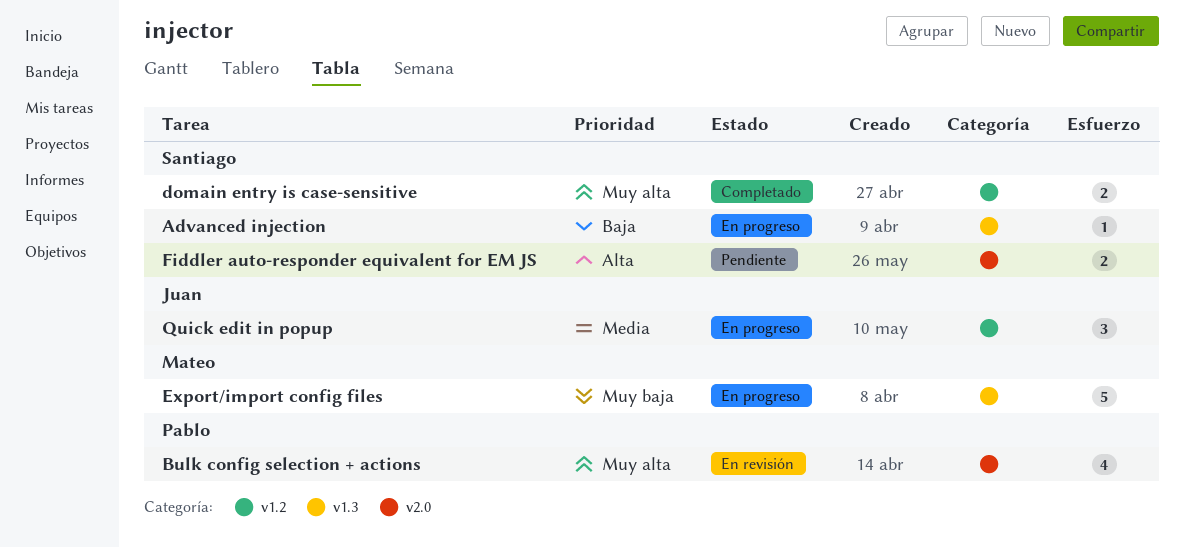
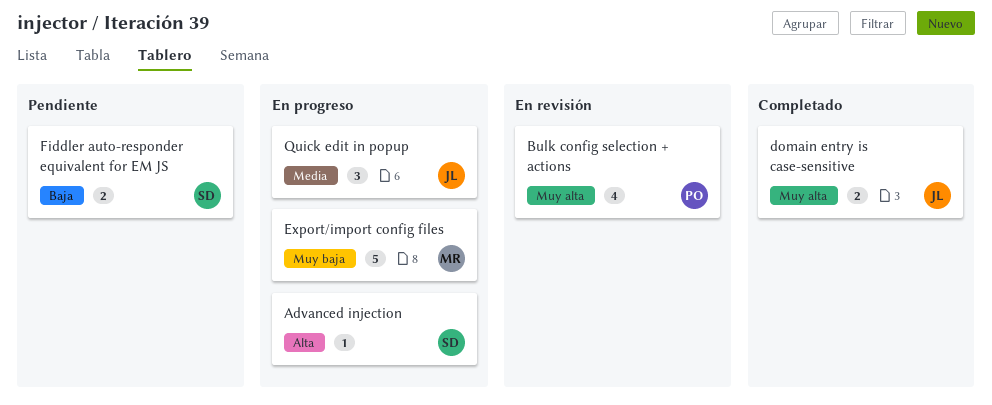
Advanced injection, priority: Baja -> Alta
domain entry is case-sensitive, owner: Santiago -> Juan
Fiddler auto-responder equivalent for EM JS, priority: Alta -> Baja

